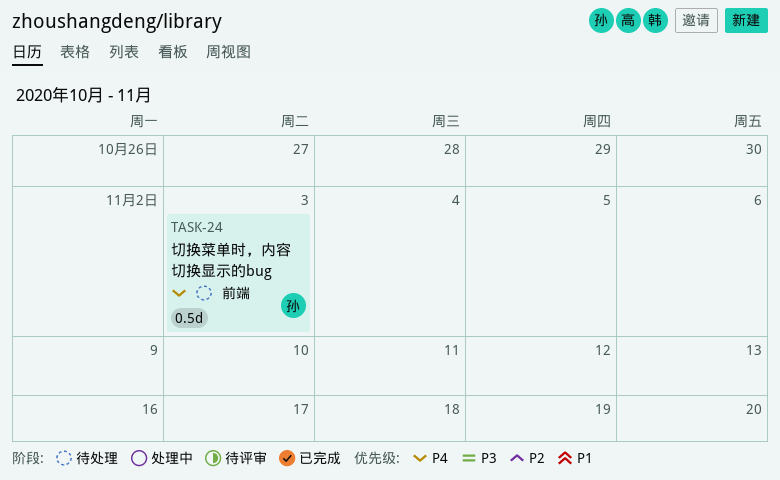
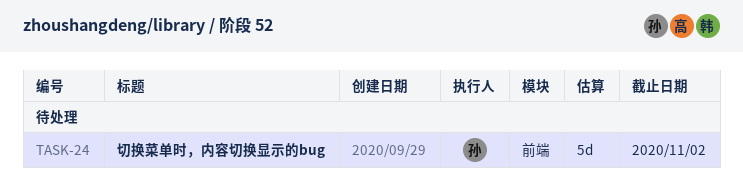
TASK-24, estimate: 0.5d -> 5d
TASK-24, due: Nov 3 -> Nov 2

